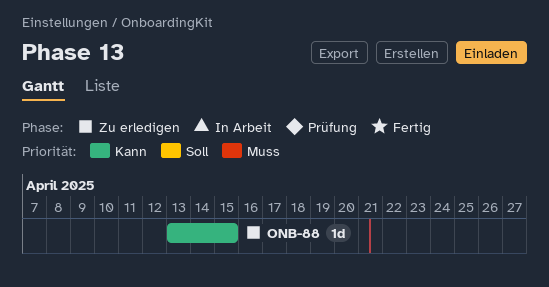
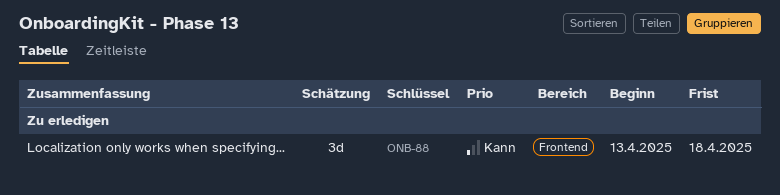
ONB-88, estimate: 1d -> 3d
ONB-88, due: Apr 15 -> Apr 18

